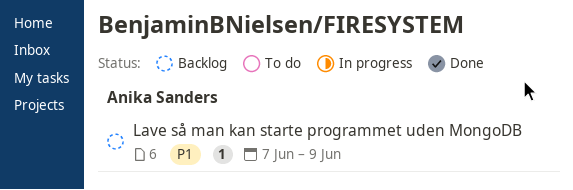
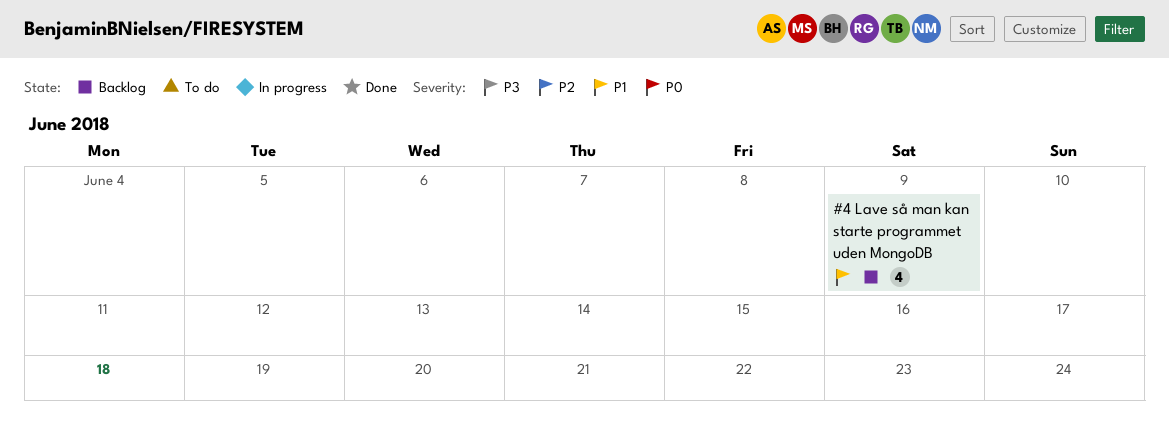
Lave så man kan starte programmet uden MongoDB, estimate: 1 -> 4

